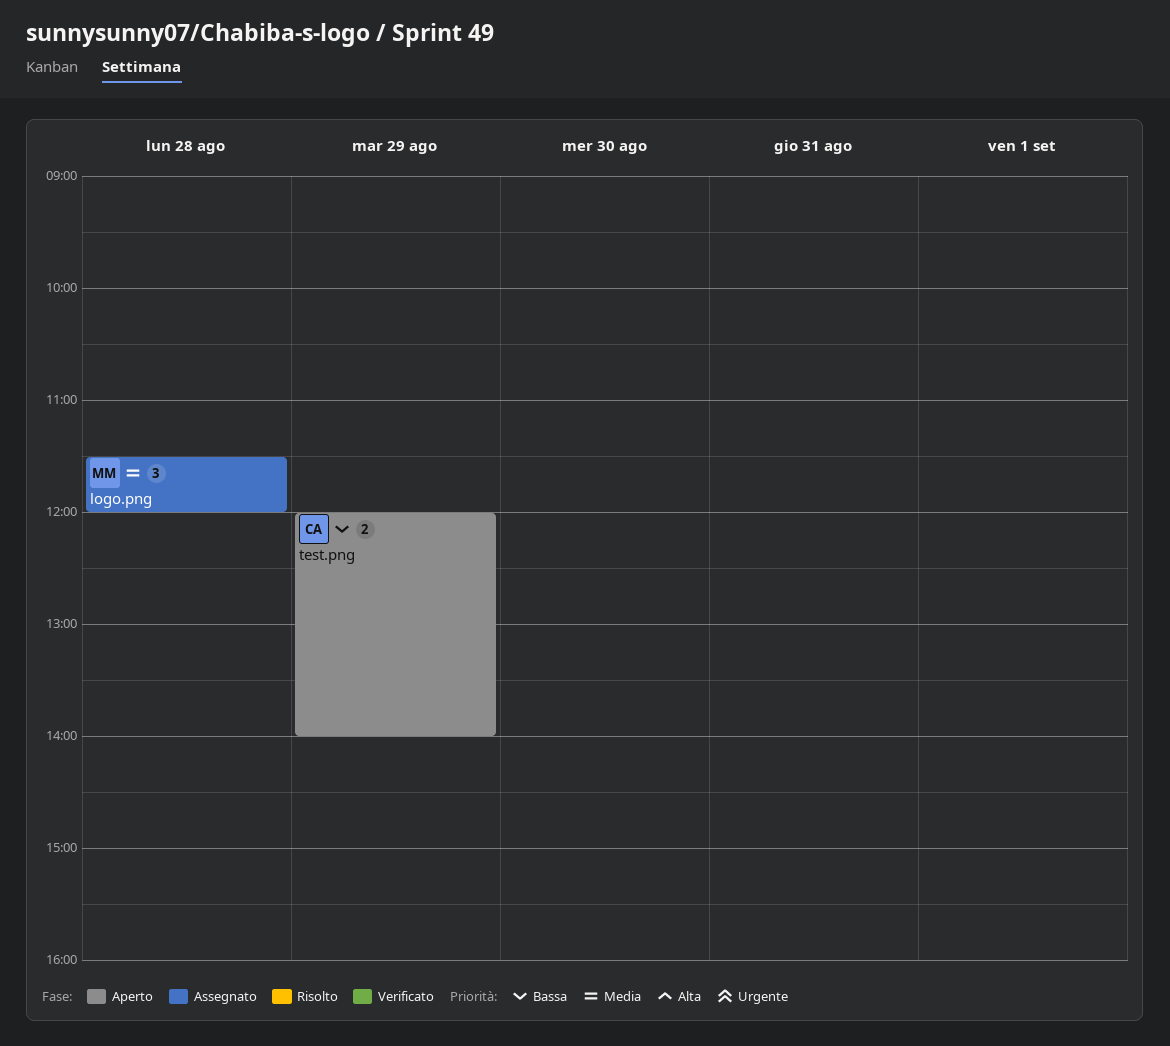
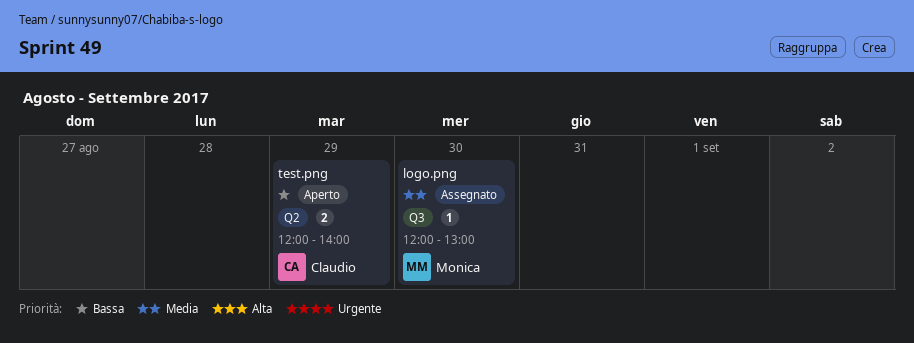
logo.png, estimate: 3 -> 1
logo.png, day: Aug 28 -> Aug 30
logo.png, begins: 11:30 -> 12:00
logo.png, ends: 12:00 -> 13:00

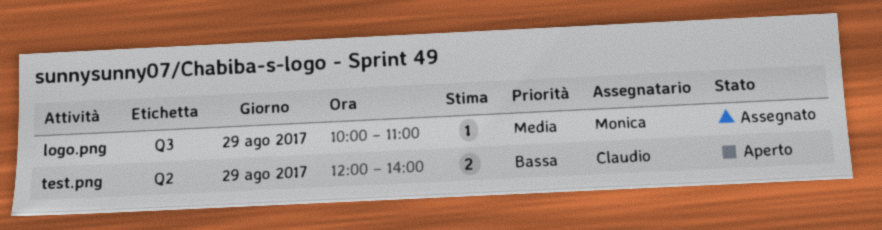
logo.png, day: Aug 30 -> Aug 29
logo.png, begins: 12:00 -> 10:00
logo.png, ends: 13:00 -> 11:00

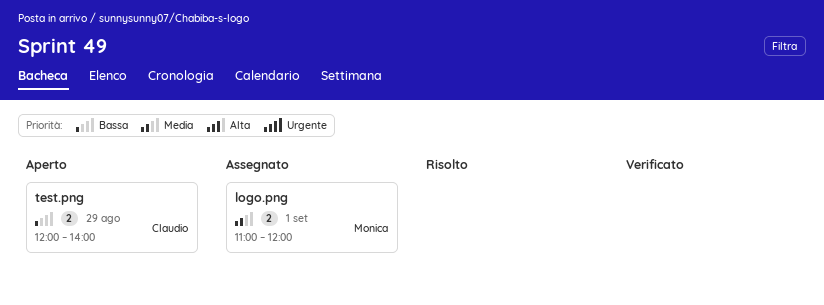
logo.png, estimate: 1 -> 2
logo.png, day: Aug 29 -> Sep 1
logo.png, begins: 10:00 -> 11:00
logo.png, ends: 11:00 -> 12:00

